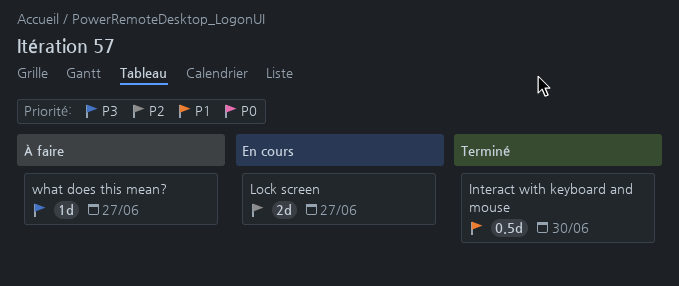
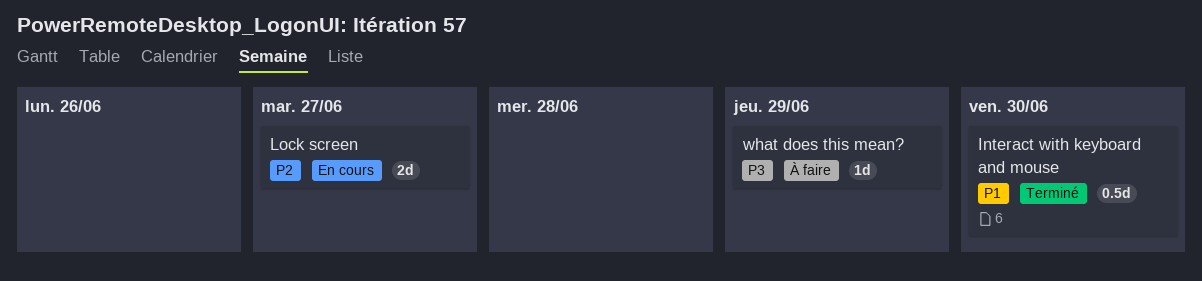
what does this mean?, due: Jun 27 -> Jun 29

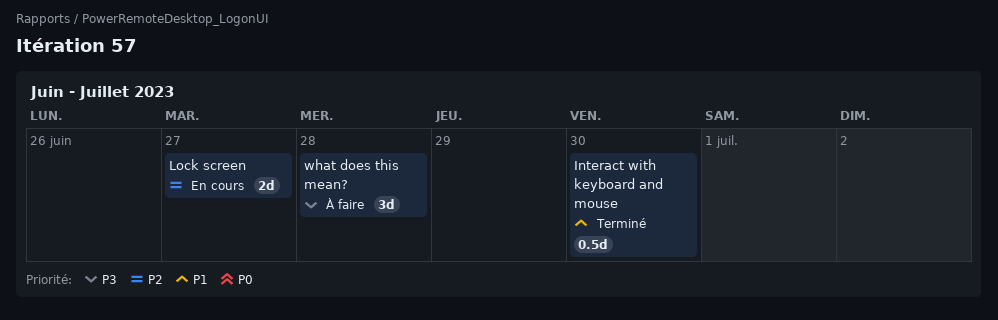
what does this mean?, estimate: 1d -> 3d
what does this mean?, due: Jun 29 -> Jun 28

